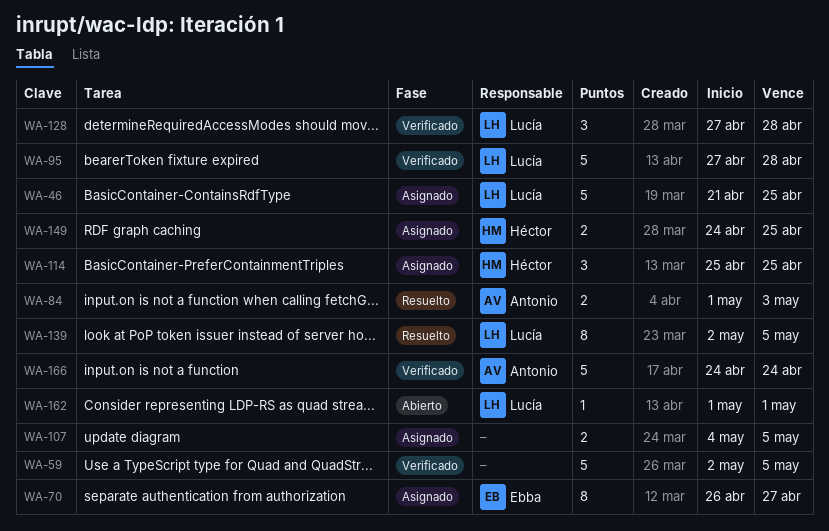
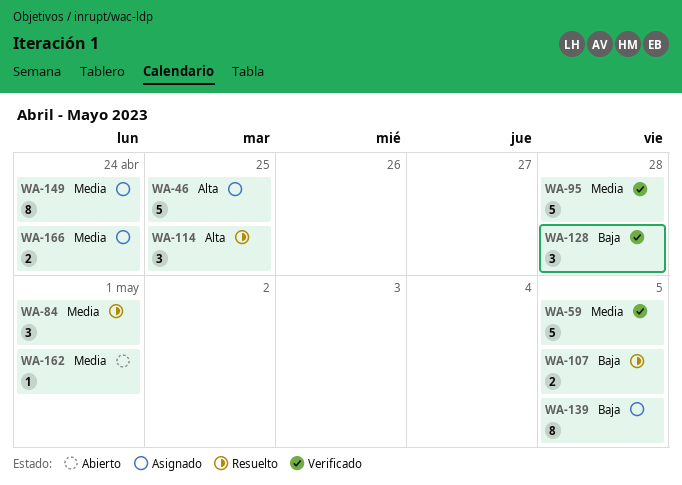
WA-70: present -> none
WA-84, estimate: 2 -> 3
WA-84, due: May 3 -> May 1
WA-107, status: Asignado -> Resuelto
WA-114, status: Asignado -> Resuelto
WA-139, status: Resuelto -> Asignado
WA-149, estimate: 2 -> 8
WA-149, due: Apr 25 -> Apr 24
WA-166, status: Verificado -> Asignado
WA-166, estimate: 5 -> 2

